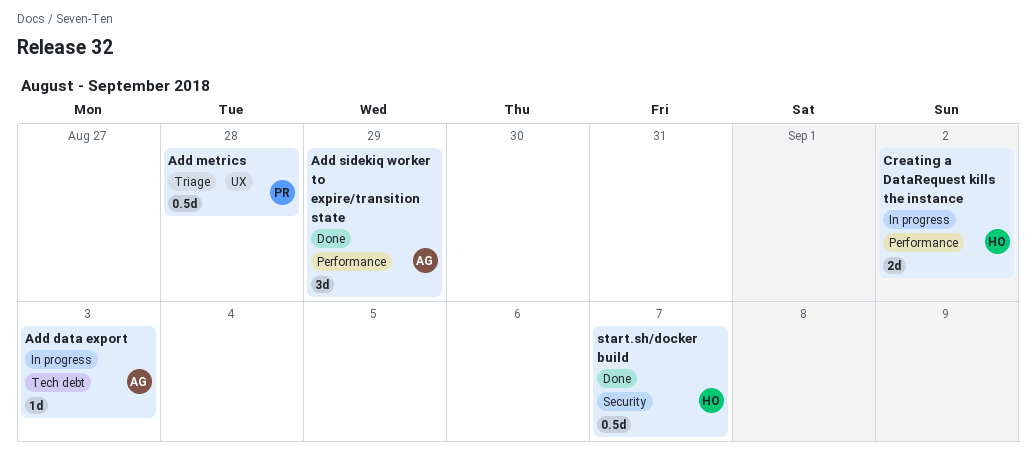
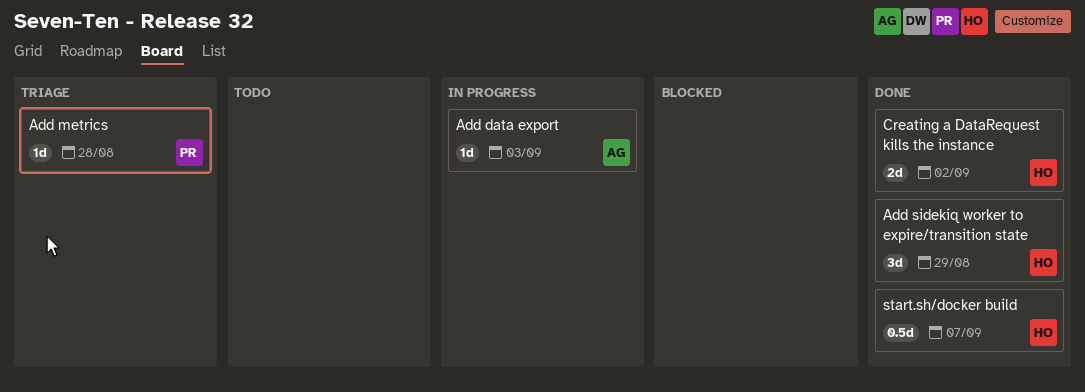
Add metrics, estimate: 0.5d -> 1d
Add sidekiq worker to expire/transition state, owner: AG -> HO
Creating a DataRequest kills the instance, status: In progress -> Done

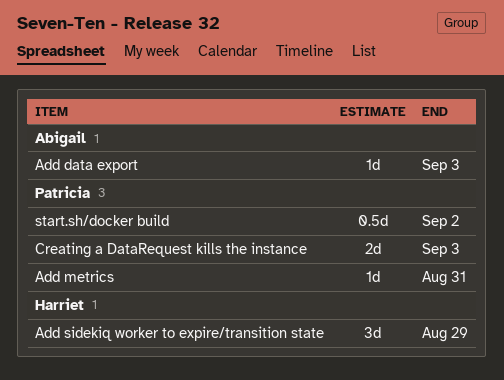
Add metrics, due: Aug 28 -> Aug 31
Creating a DataRequest kills the instance, owner: Harriet -> Patricia
Creating a DataRequest kills the instance, due: Sep 2 -> Sep 3
start.sh/docker build, owner: Harriet -> Patricia
start.sh/docker build, due: Sep 7 -> Sep 2

